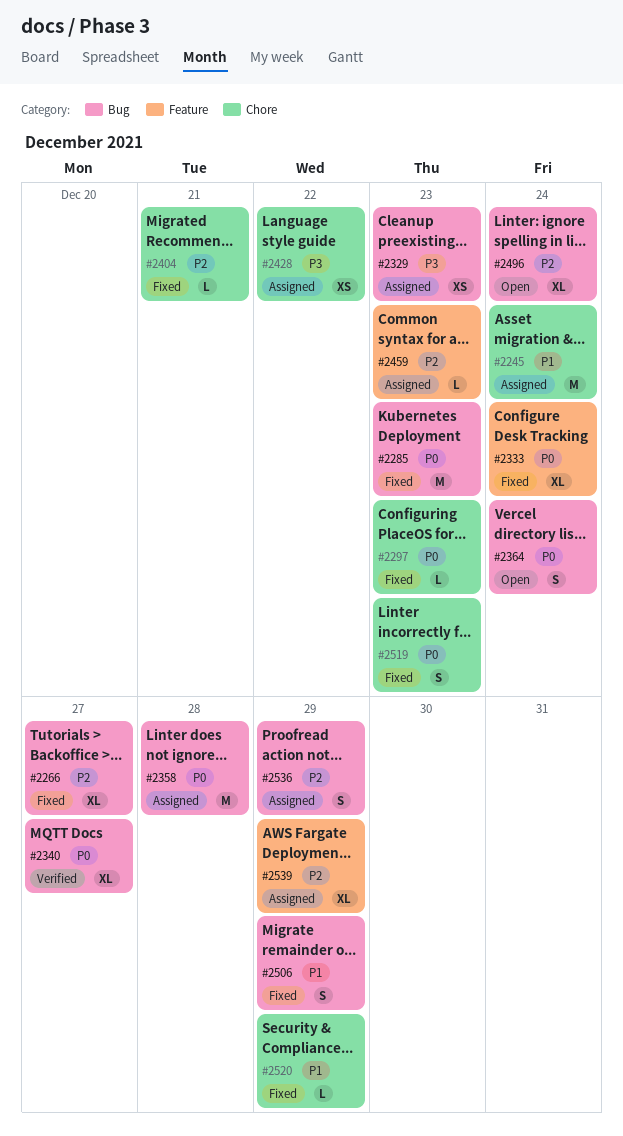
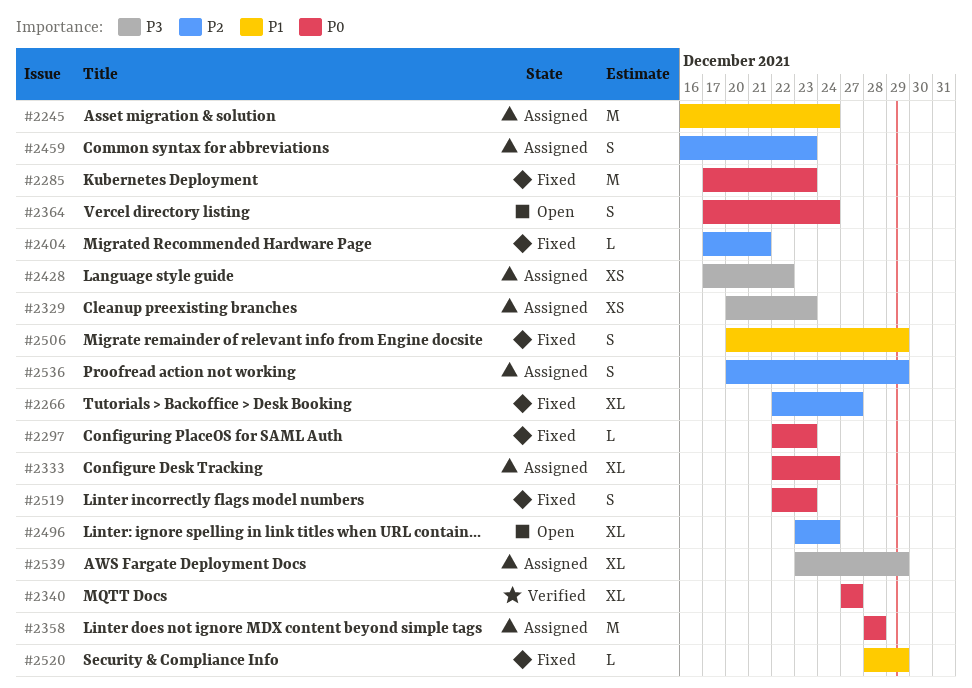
#2333, status: Fixed -> Assigned
#2459, estimate: L -> S
#2539, priority: P2 -> P3

